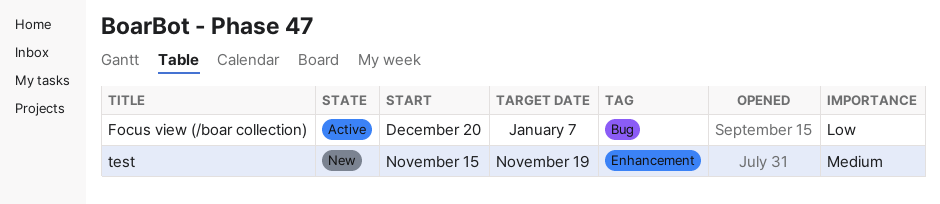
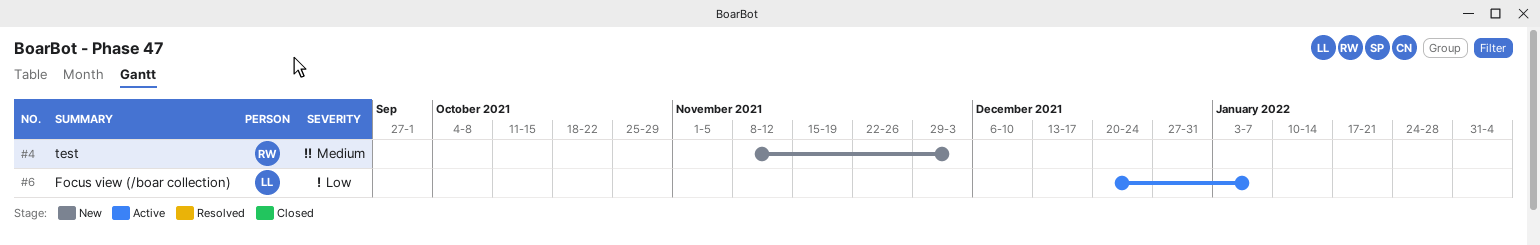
test, start: Nov 15 -> Nov 8
test, due: Nov 19 -> Dec 3

